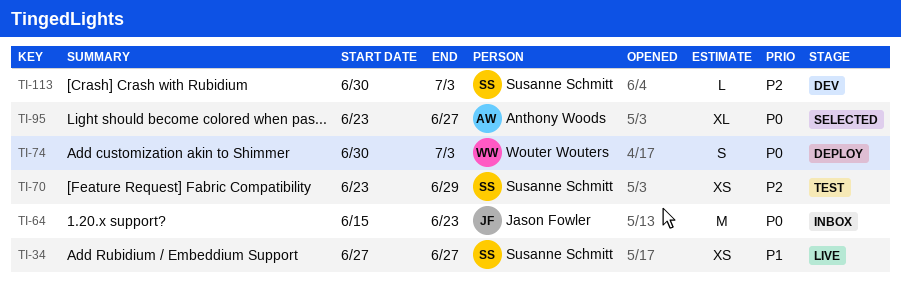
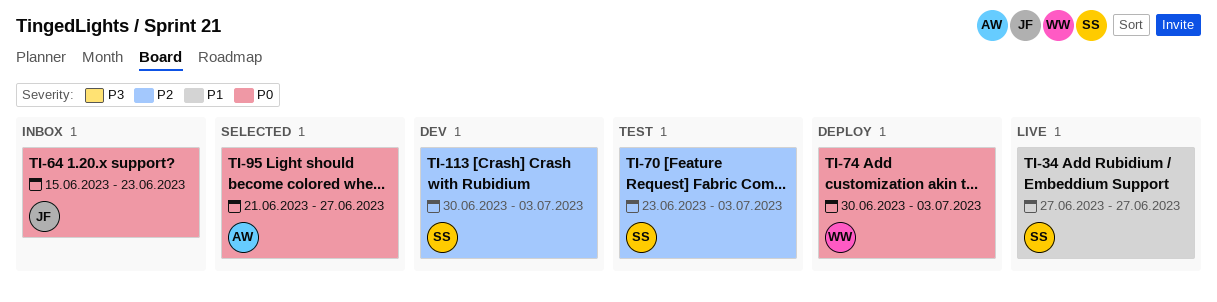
TI-70, due: Jun 29 -> Jul 3
TI-95, start: Jun 23 -> Jun 21

